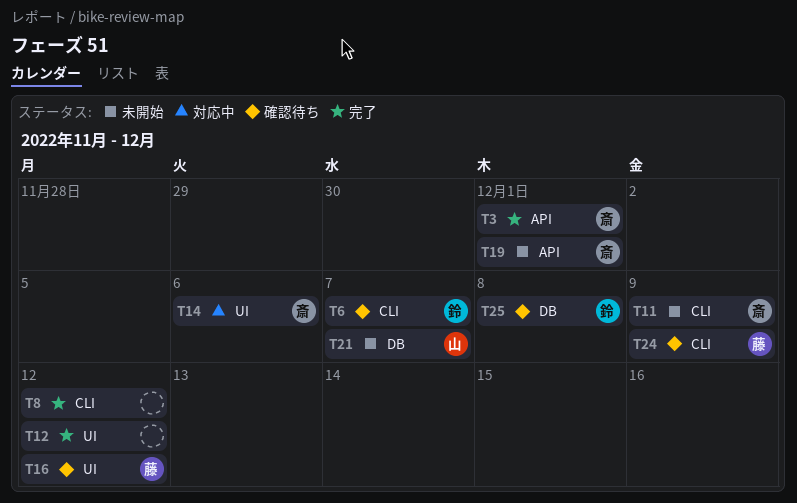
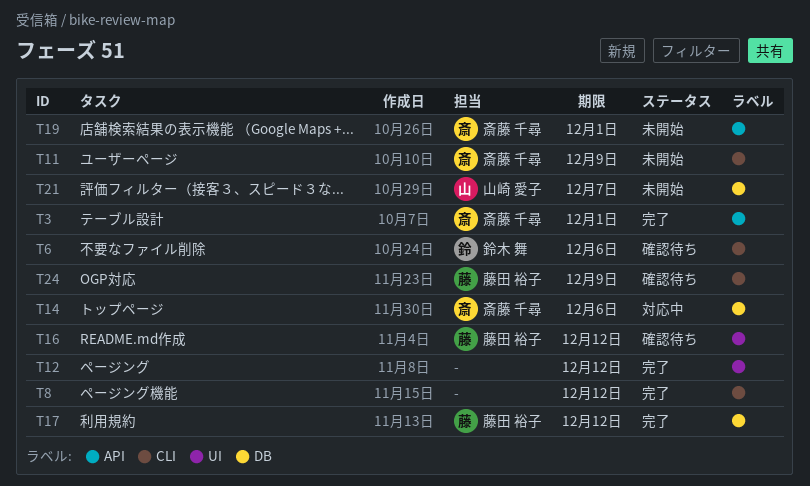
T6, due: Dec 7 -> Dec 6
T14, label: UI -> DB
T17: none -> present
T25: present -> none

